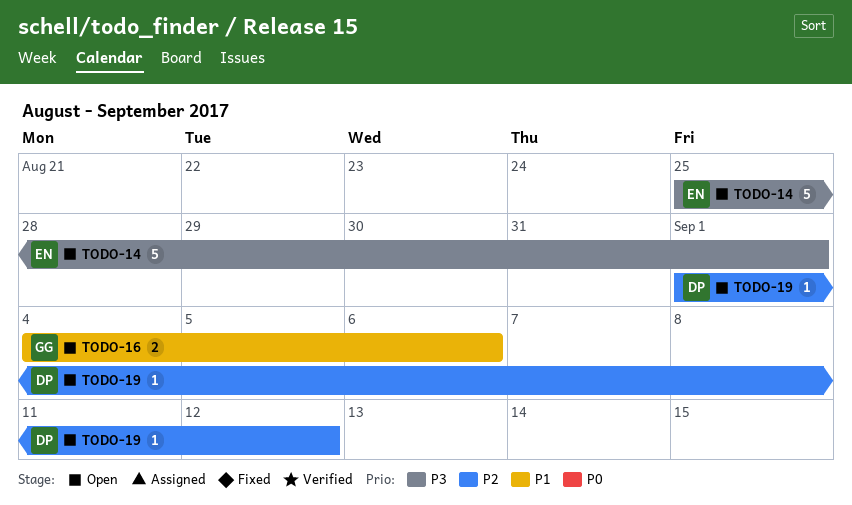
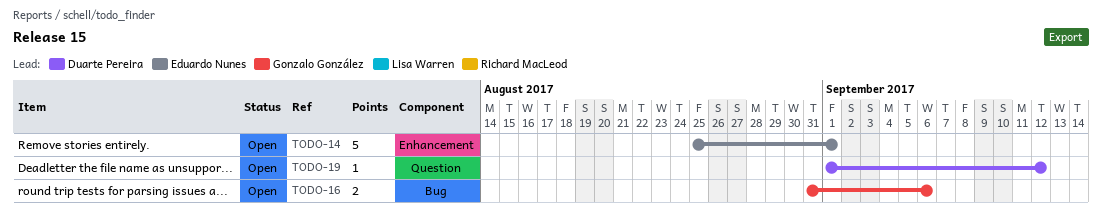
TODO-16, start: Sep 4 -> Aug 31

